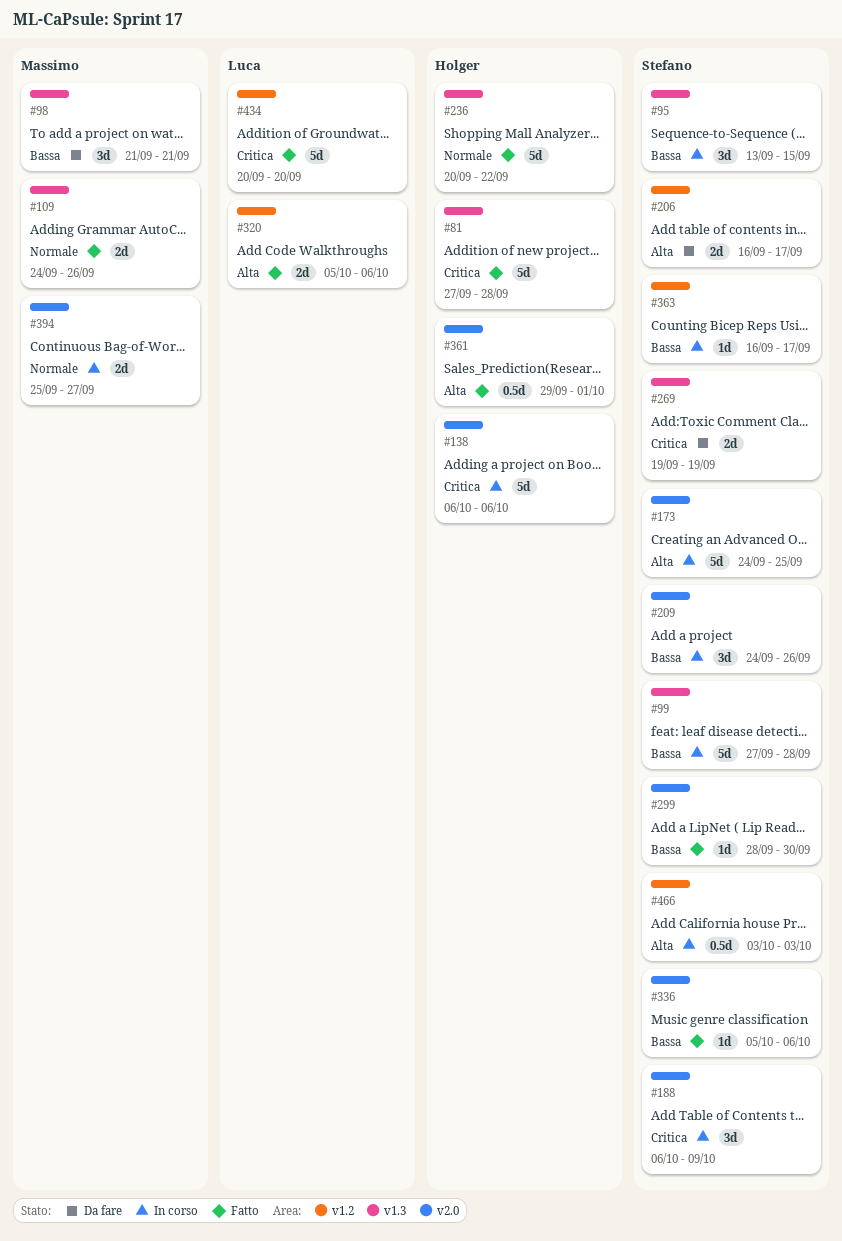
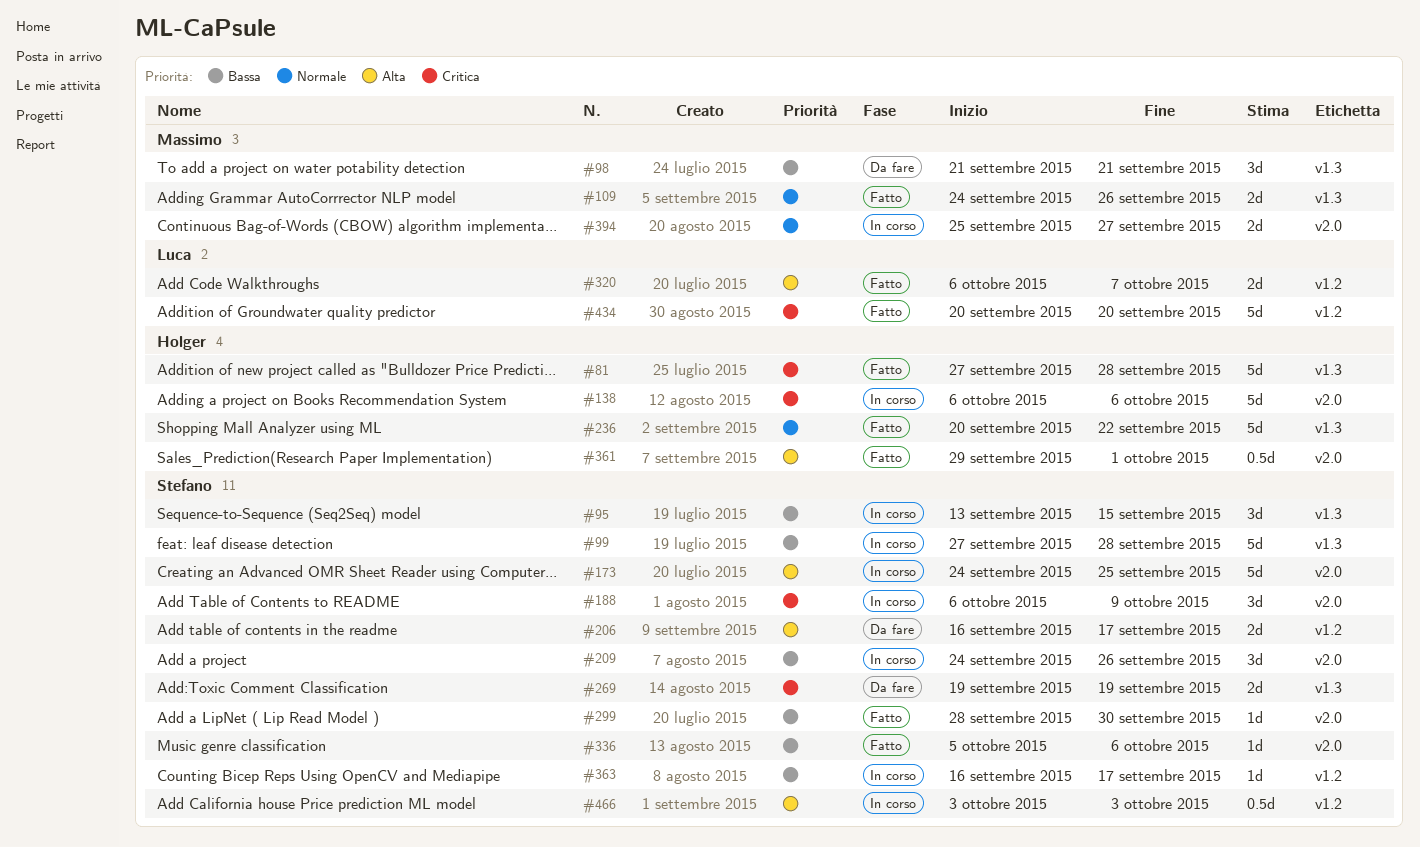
#320, start: Oct 5 -> Oct 6
#320, due: Oct 6 -> Oct 7

